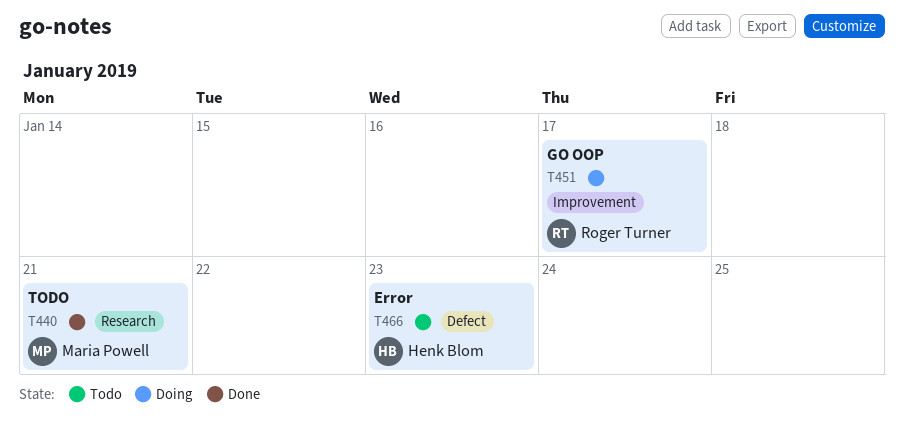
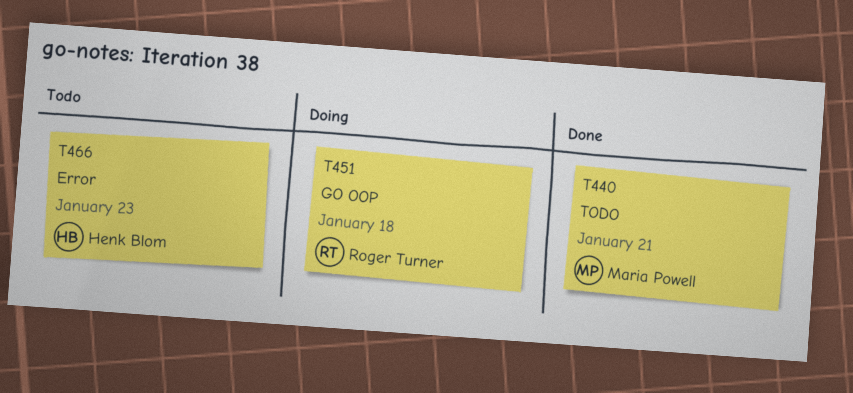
T451, due: Jan 17 -> Jan 18

